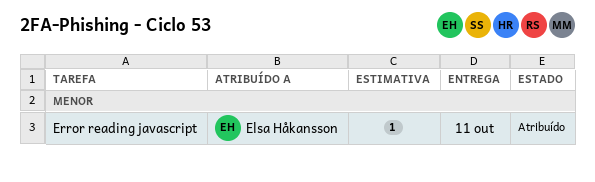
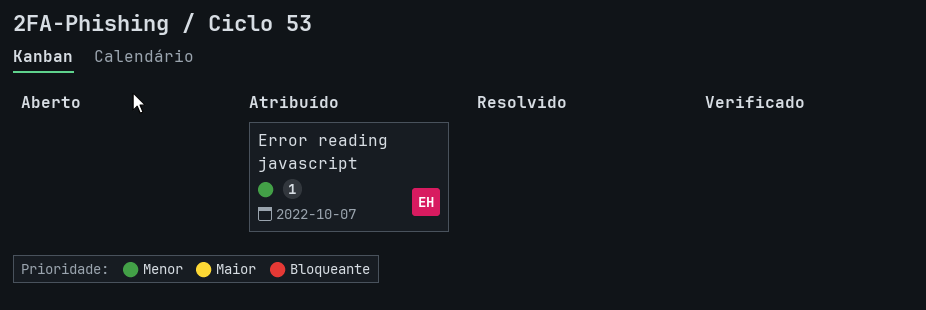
Error reading javascript, due: Oct 11 -> Oct 7

